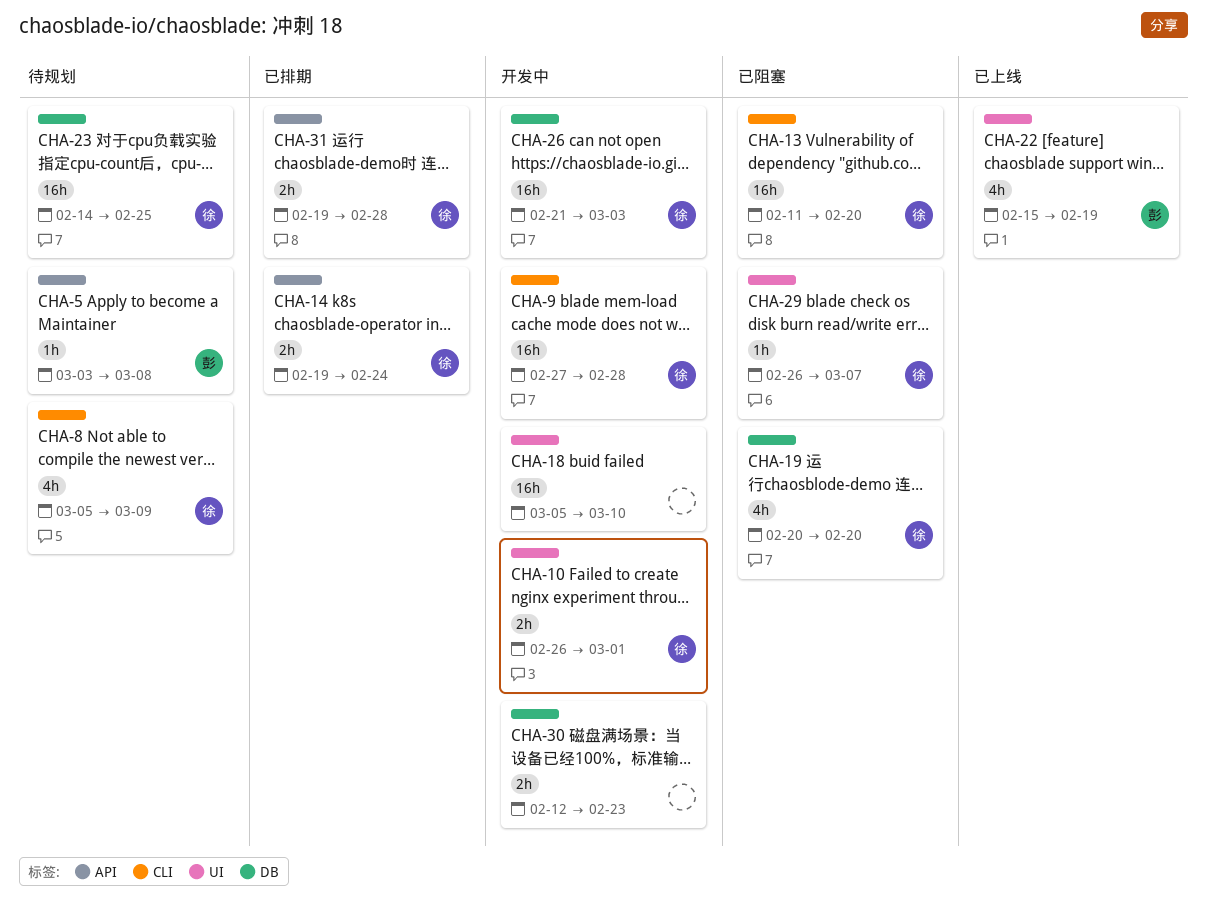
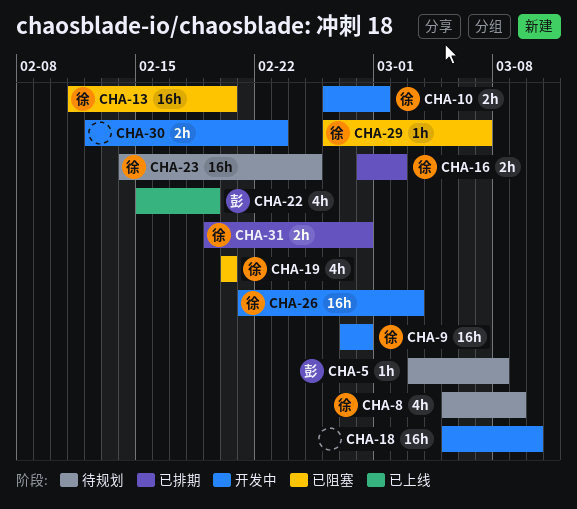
CHA-14: present -> none
CHA-16: none -> present

